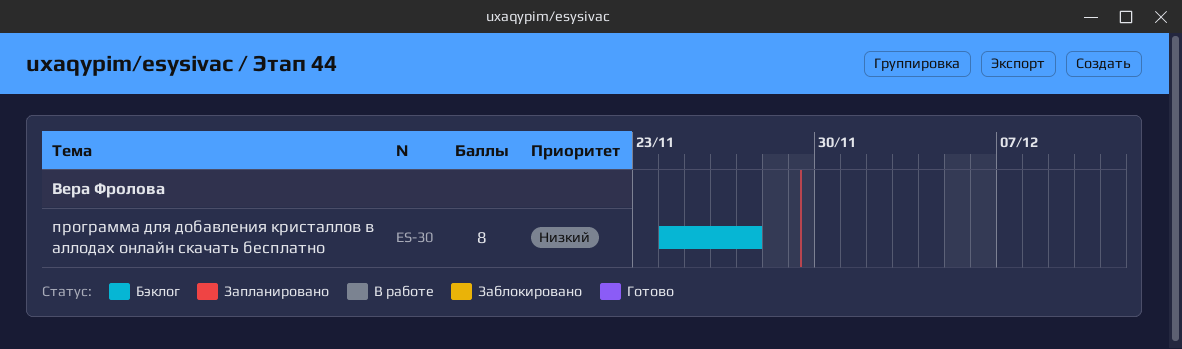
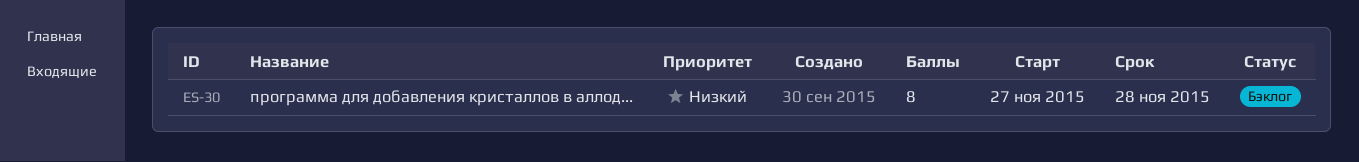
ES-30, start: Nov 24 -> Nov 27
ES-30, due: Nov 27 -> Nov 28

